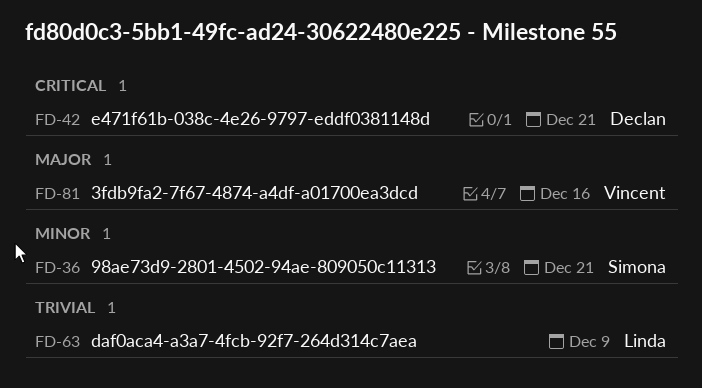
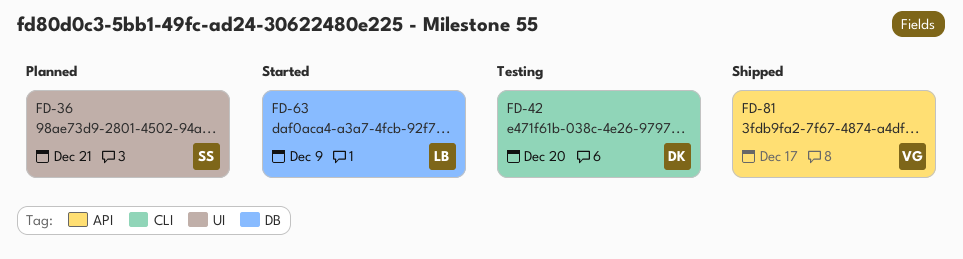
FD-42, due: Dec 21 -> Dec 20
FD-81, due: Dec 16 -> Dec 17

